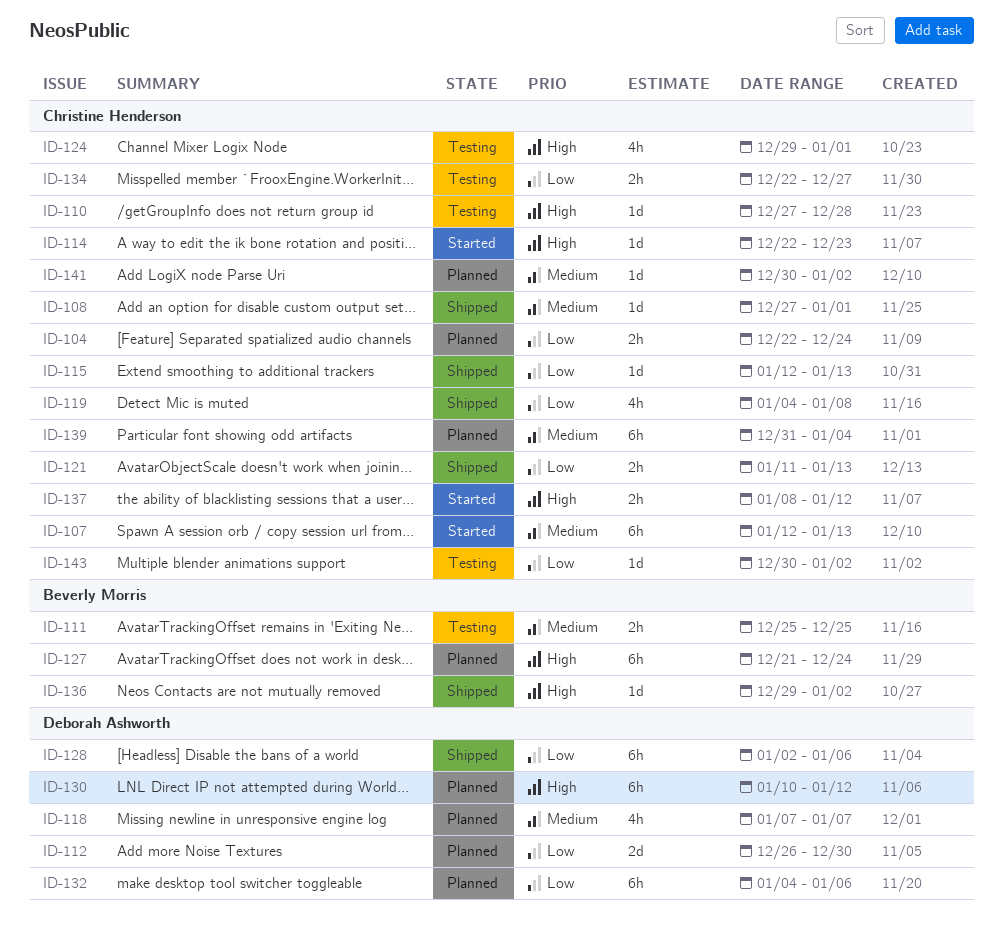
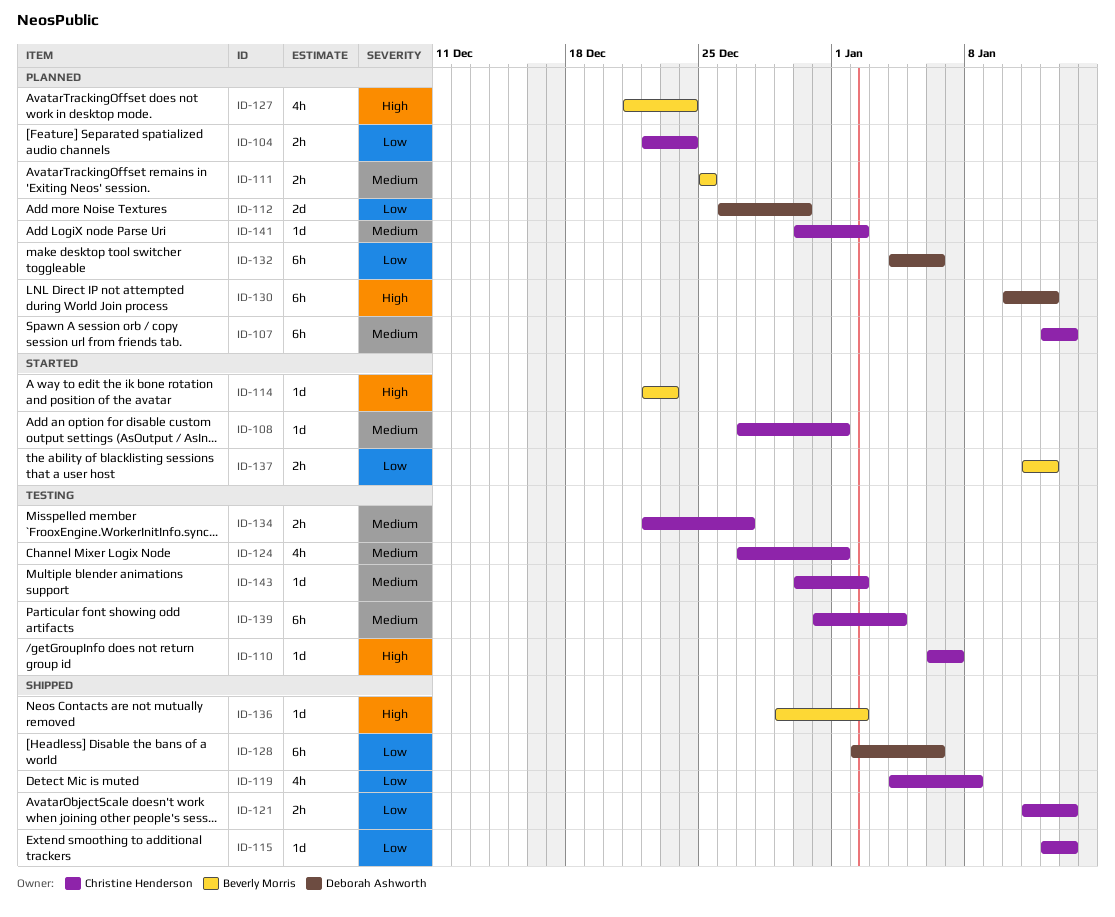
ID-107, status: Started -> Planned
ID-108, status: Shipped -> Started
ID-110, start: Dec 27 -> Jan 6
ID-110, due: Dec 28 -> Jan 7
ID-111, status: Testing -> Planned
ID-114, owner: Christine Henderson -> Beverly Morris
ID-118: present -> none
ID-124, priority: High -> Medium
ID-124, start: Dec 29 -> Dec 27
ID-127, estimate: 6h -> 4h
ID-134, priority: Low -> Medium
ID-137, owner: Christine Henderson -> Beverly Morris
ID-137, priority: High -> Low
ID-137, start: Jan 8 -> Jan 11
ID-139, status: Planned -> Testing
ID-143, priority: Low -> Medium

